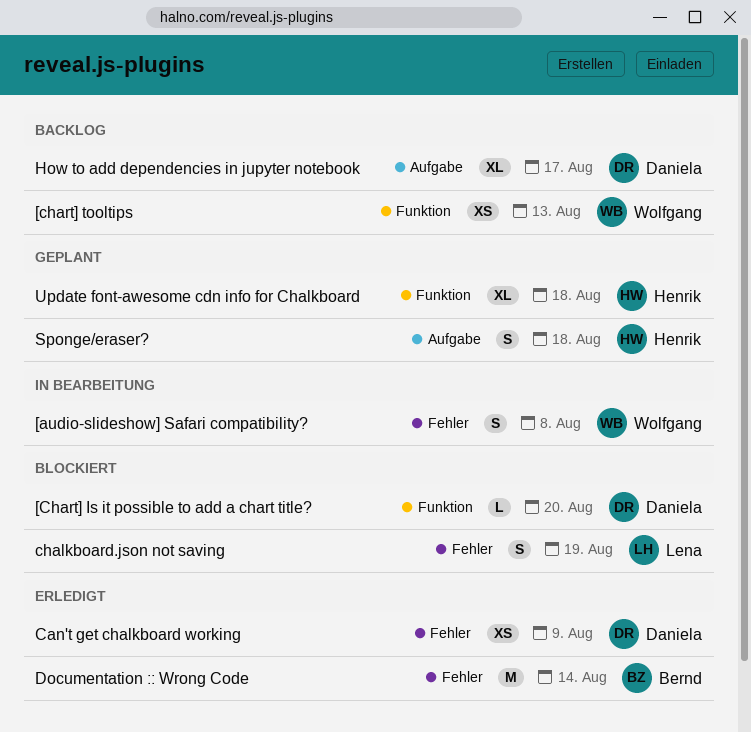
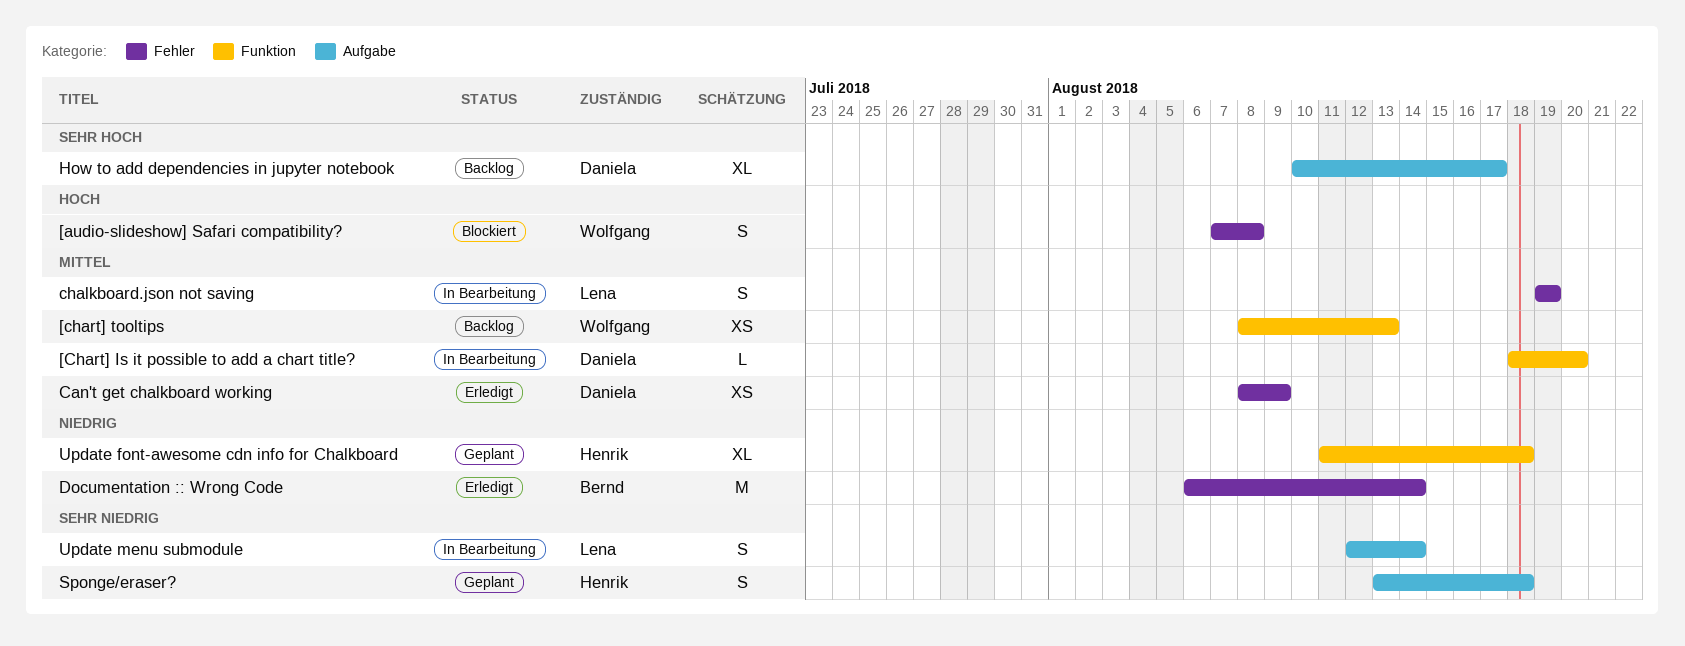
[audio-slideshow] Safari compatibility?, status: In Bearbeitung -> Blockiert
[Chart] Is it possible to add a chart title?, status: Blockiert -> In Bearbeitung
chalkboard.json not saving, status: Blockiert -> In Bearbeitung
Update menu submodule: none -> present

